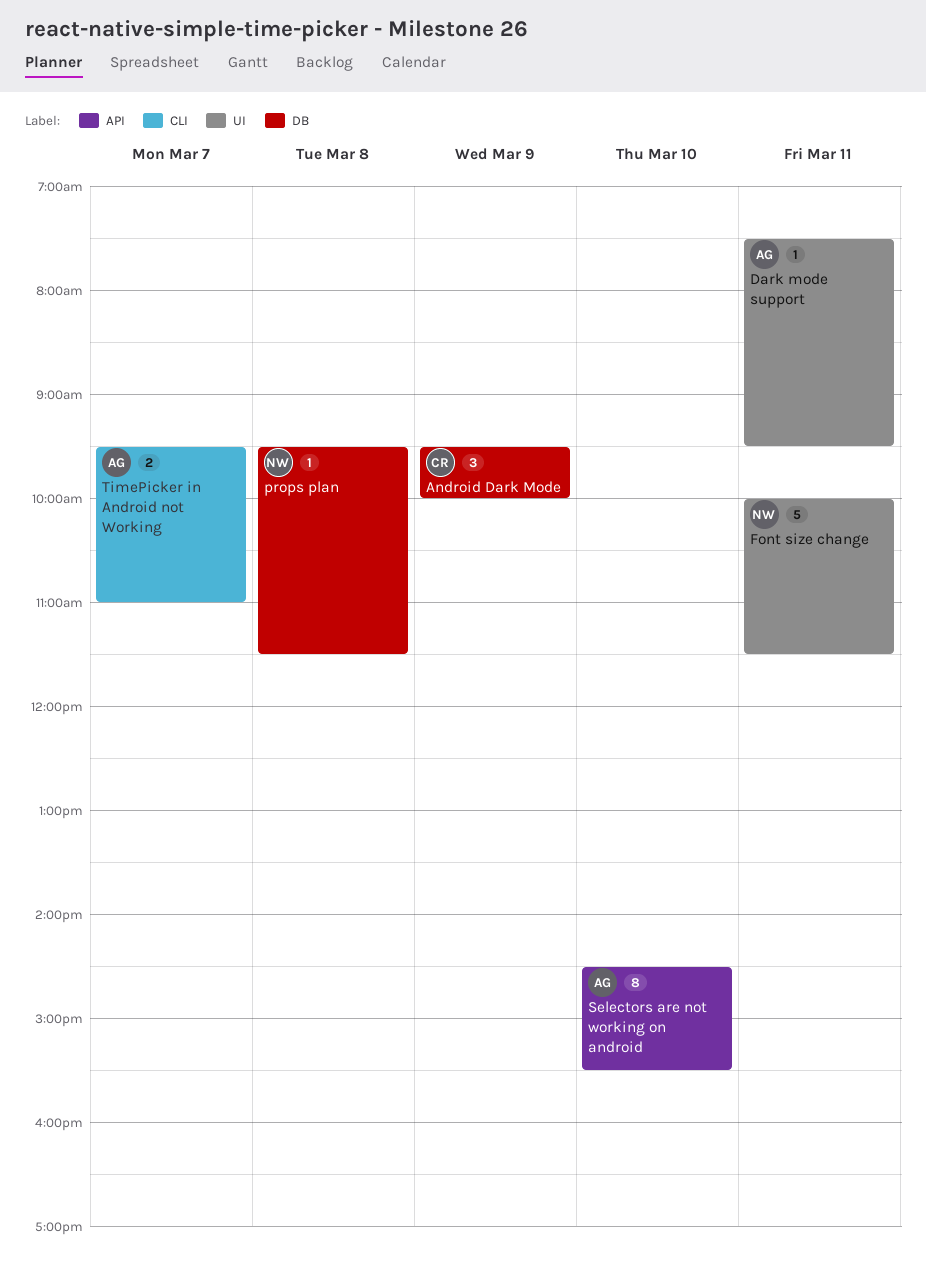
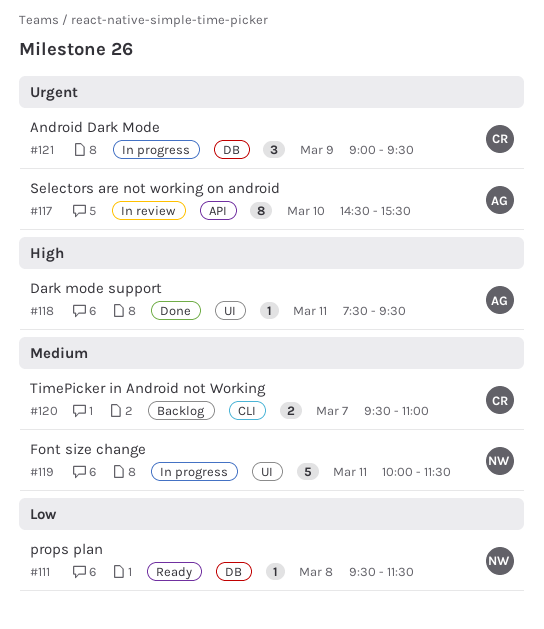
Android Dark Mode, begins: 09:30 -> 09:00
Android Dark Mode, ends: 10:00 -> 09:30
TimePicker in Android not Working, owner: AG -> CR

